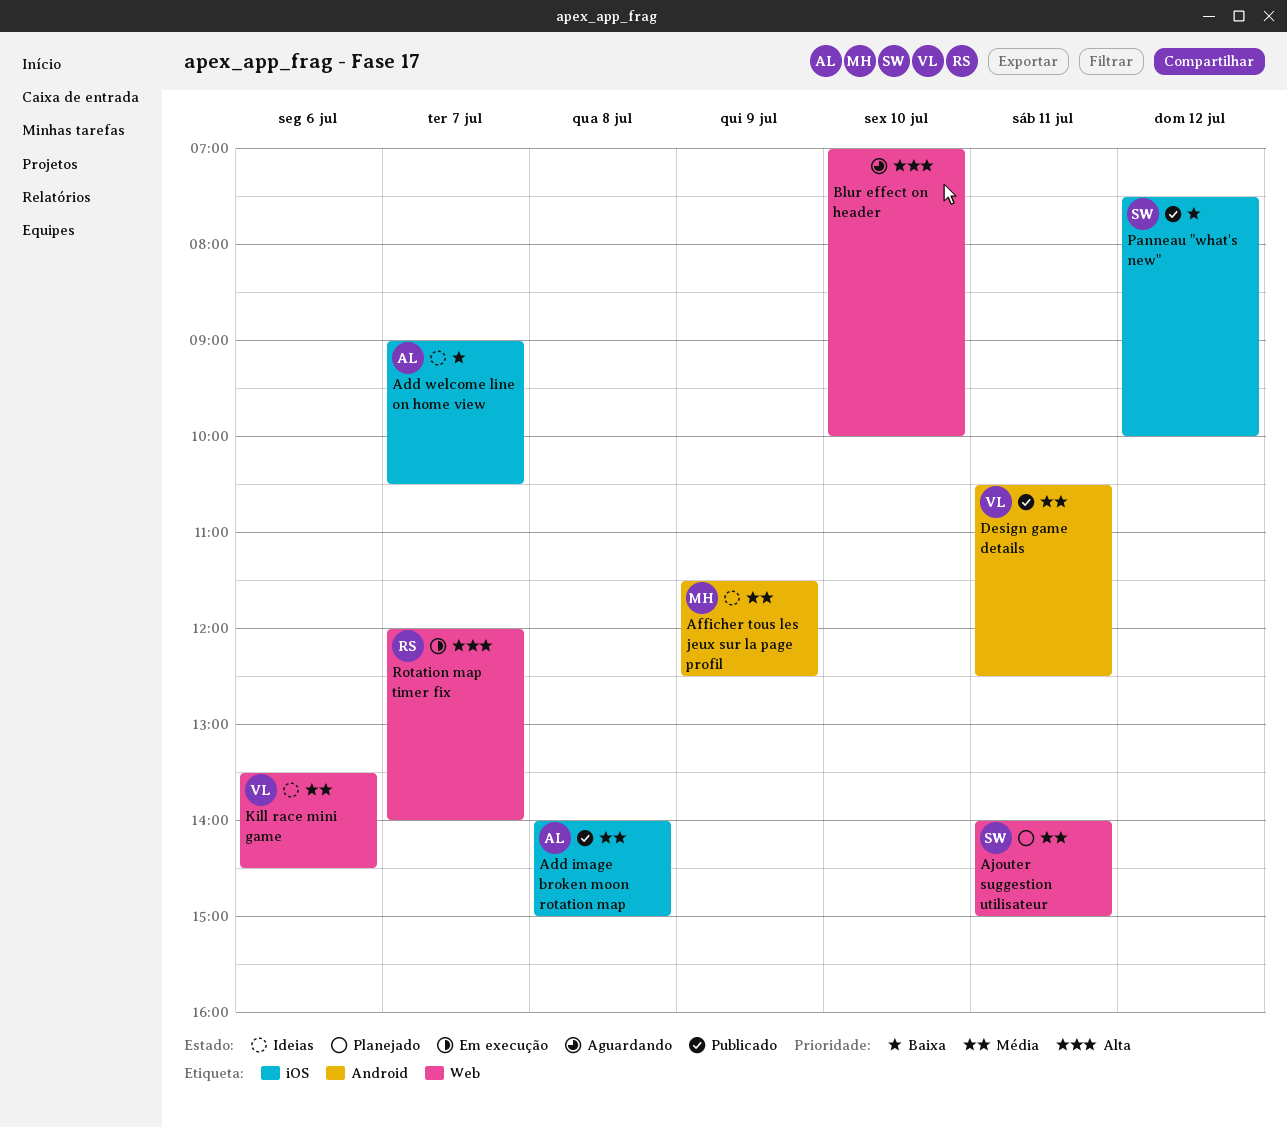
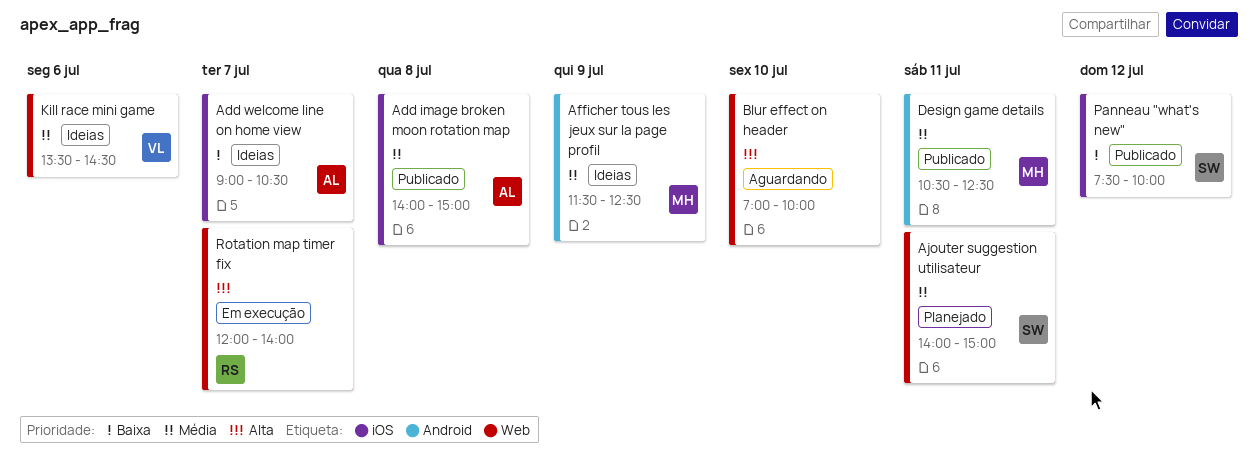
Design game details, owner: VL -> MH

